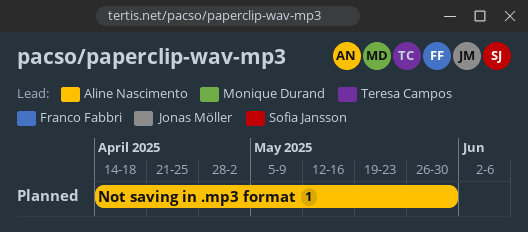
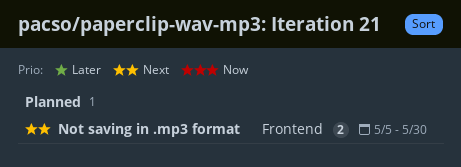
Not saving in .mp3 format, estimate: 1 -> 2
Not saving in .mp3 format, start: Apr 14 -> May 5

